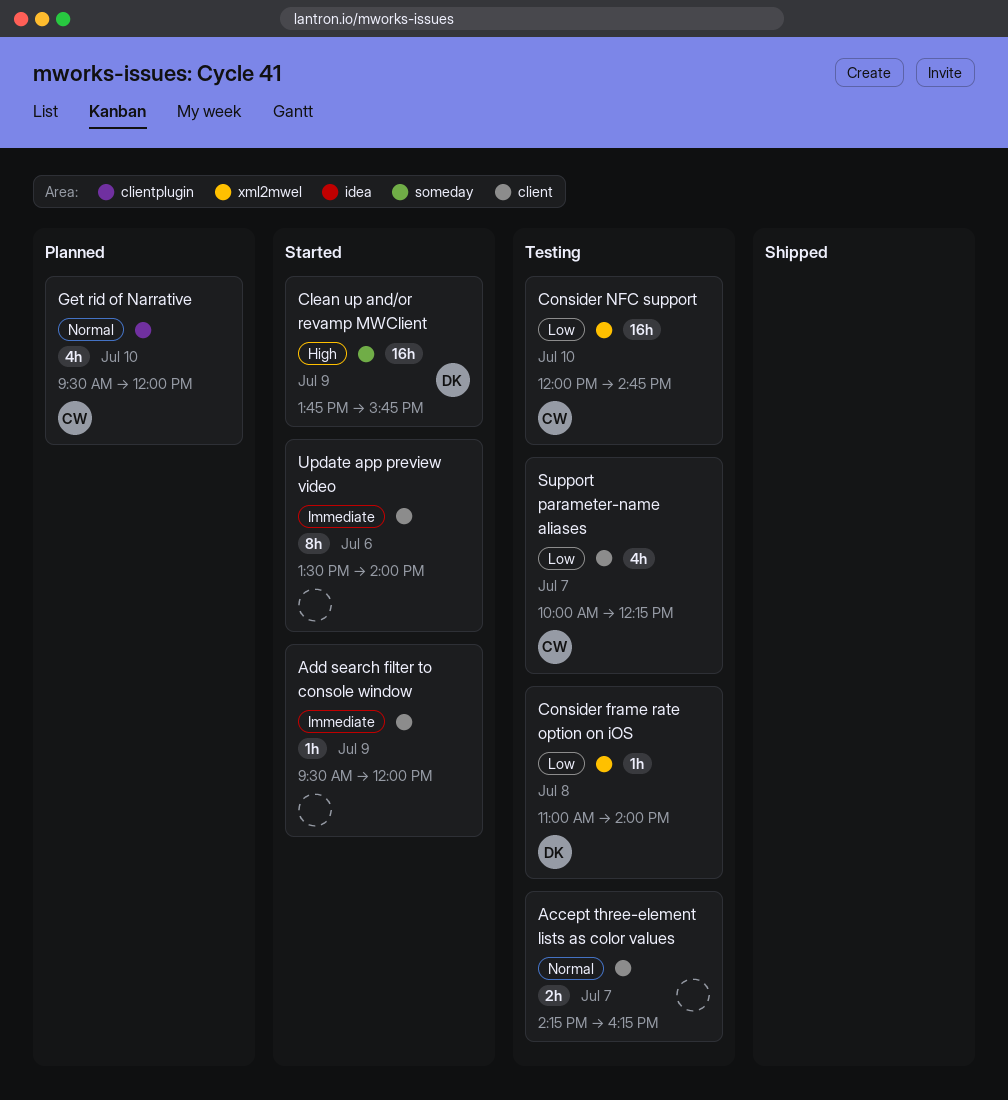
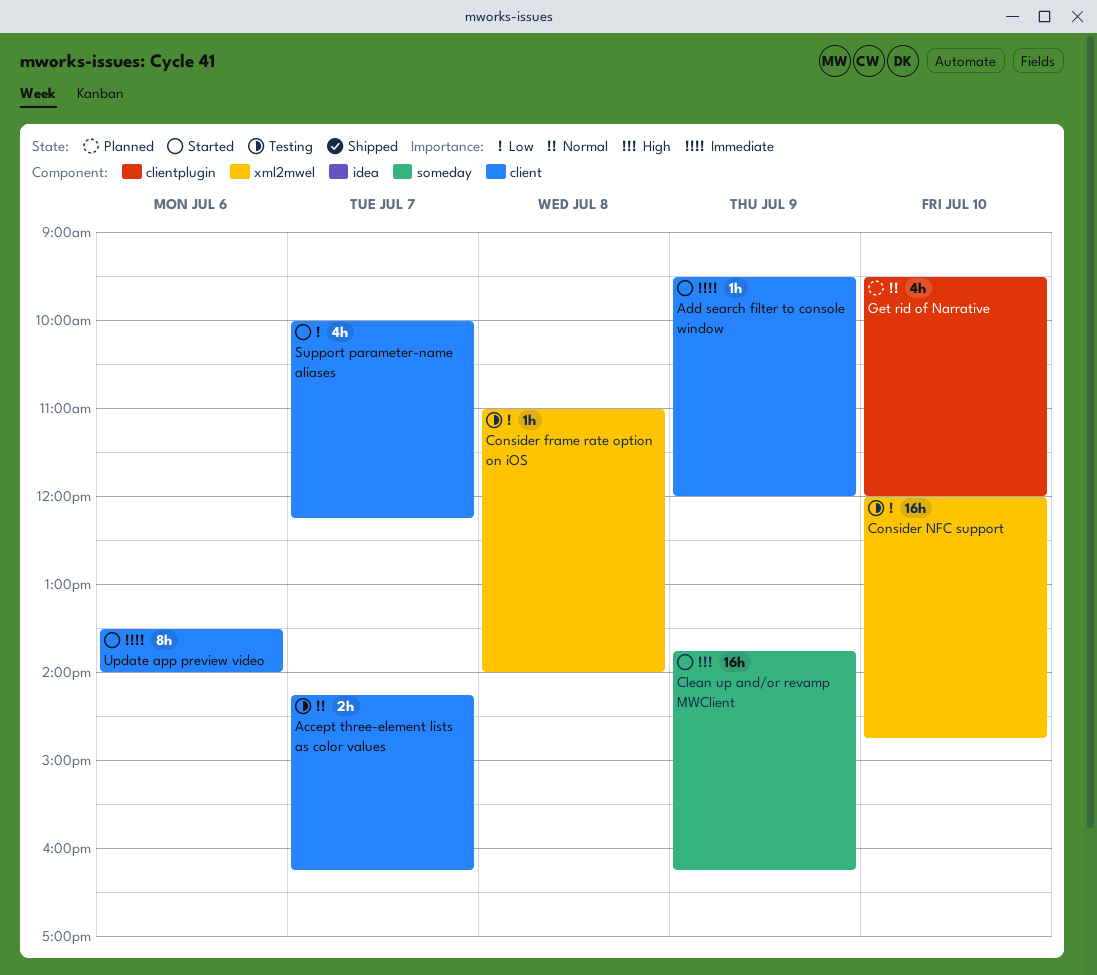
Clean up and/or revamp MWClient, ends: 15:45 -> 16:15
Support parameter-name aliases, status: Testing -> Started

